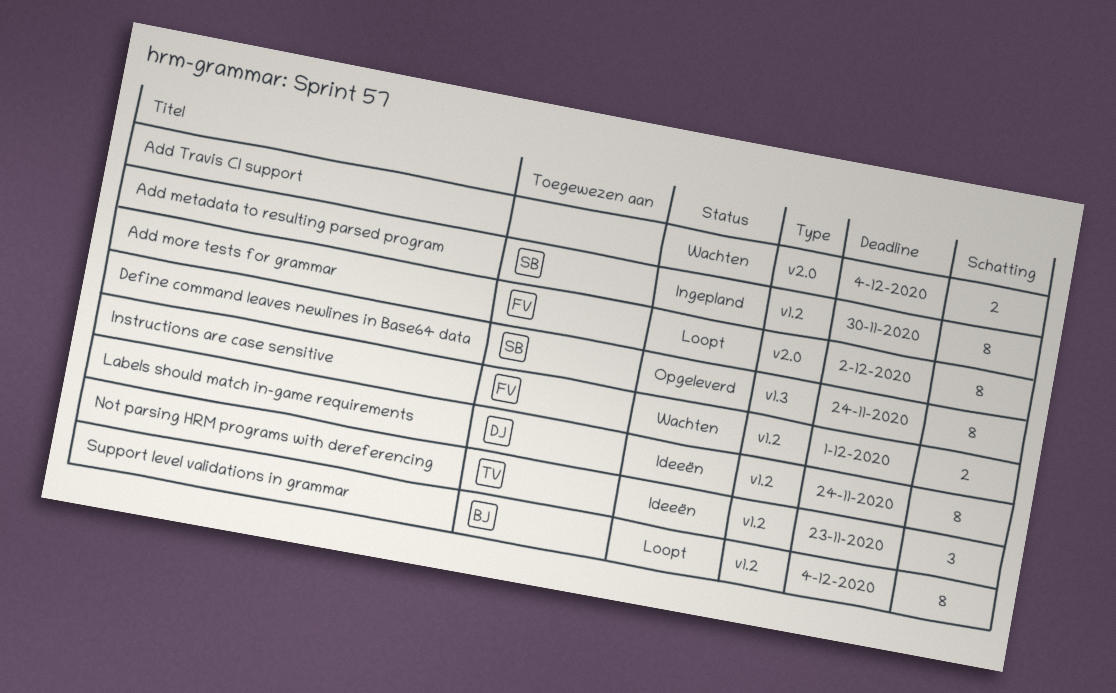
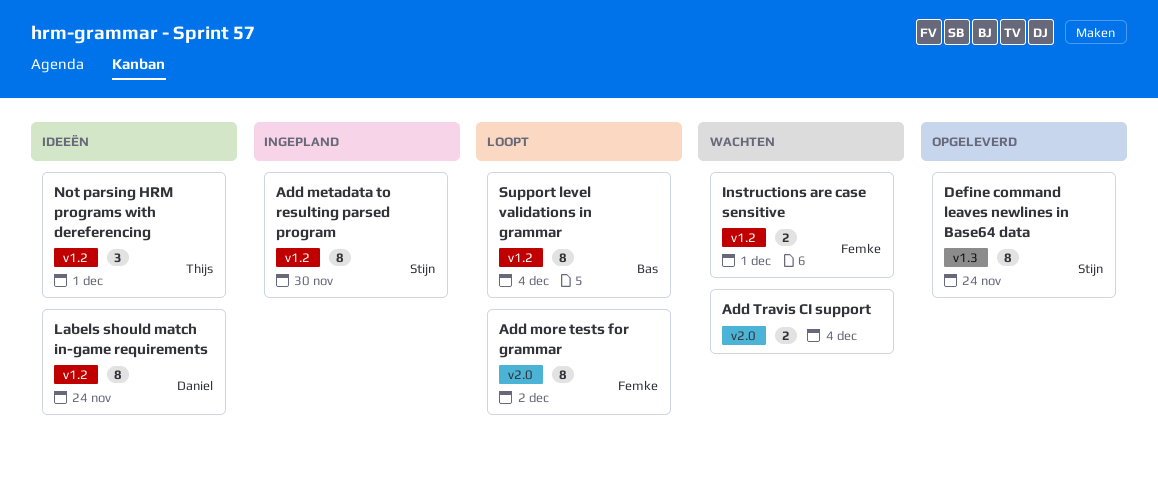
Not parsing HRM programs with dereferencing, due: Nov 23 -> Dec 1

